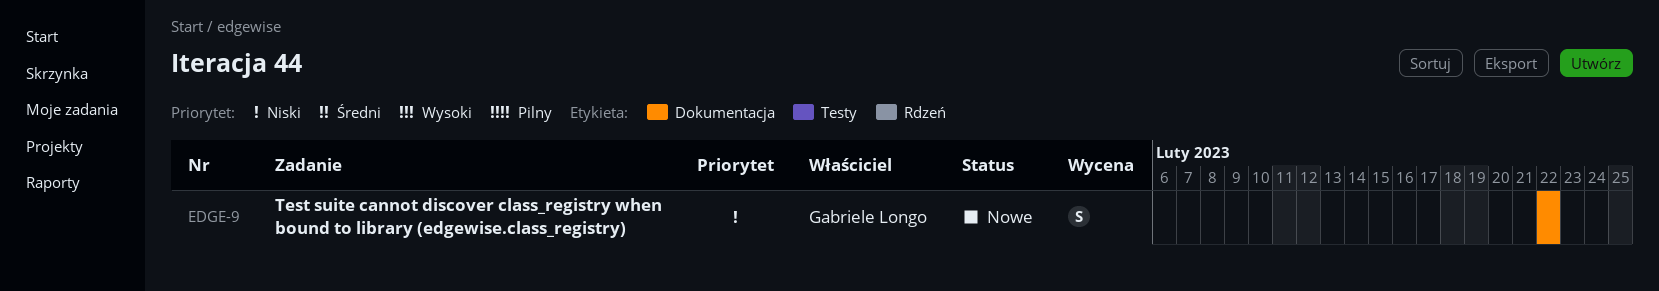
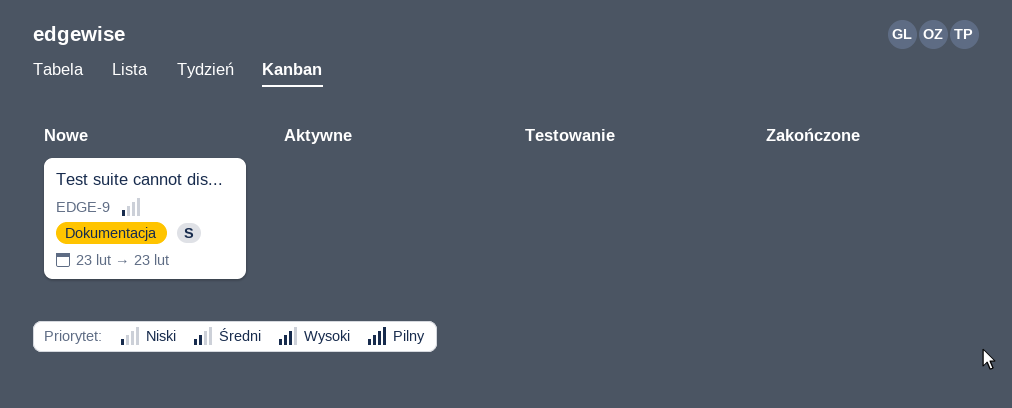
EDGE-9, start: Feb 22 -> Feb 23
EDGE-9, due: Feb 22 -> Feb 23

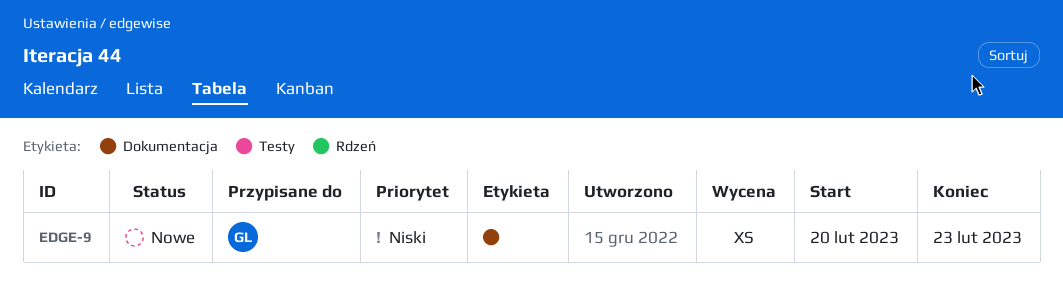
EDGE-9, estimate: S -> XS
EDGE-9, start: Feb 23 -> Feb 20

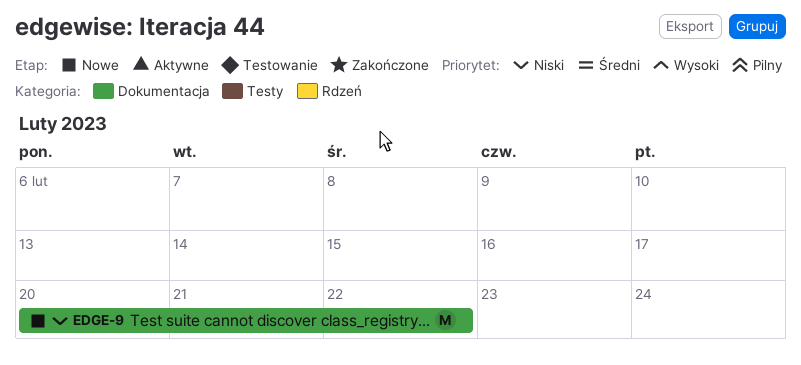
EDGE-9, estimate: XS -> M
EDGE-9, due: Feb 23 -> Feb 22

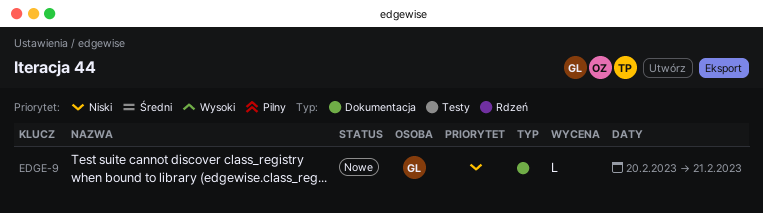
EDGE-9, estimate: M -> L
EDGE-9, due: Feb 22 -> Feb 21

